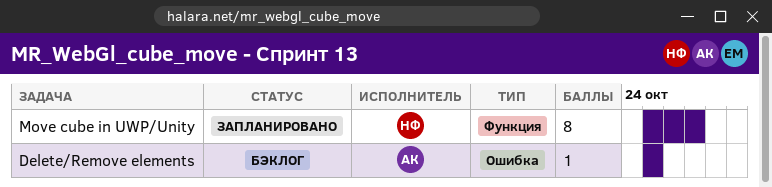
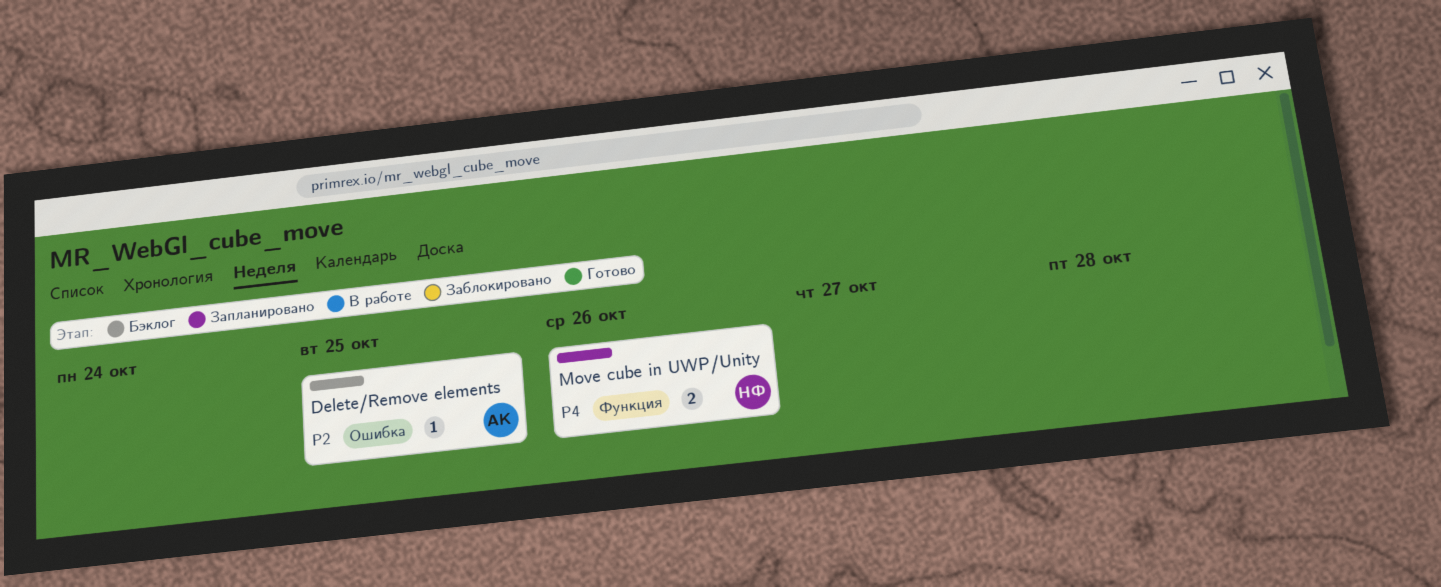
Move cube in UWP/Unity, estimate: 8 -> 2
Move cube in UWP/Unity, due: Oct 27 -> Oct 26

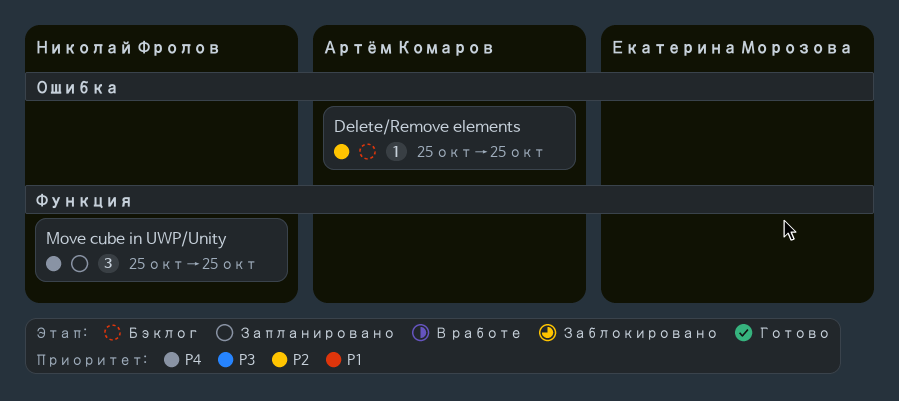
Move cube in UWP/Unity, estimate: 2 -> 3
Move cube in UWP/Unity, due: Oct 26 -> Oct 25

